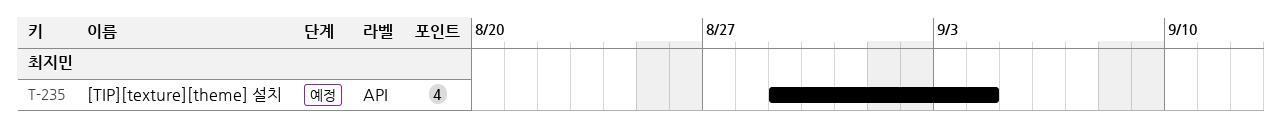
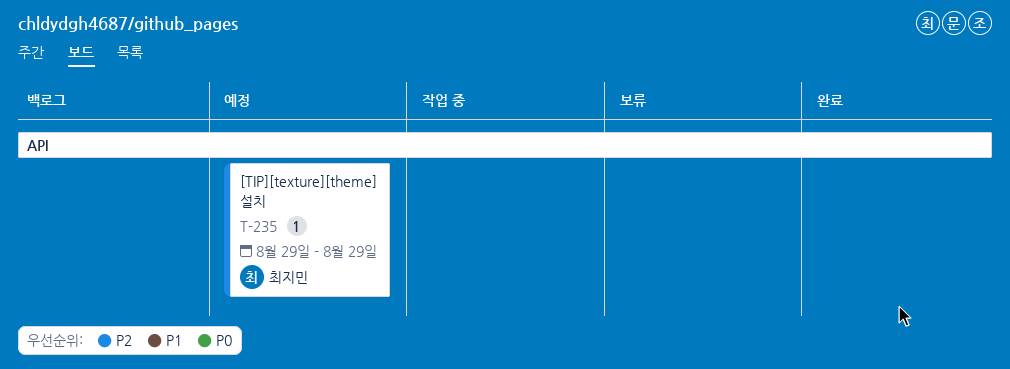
T-235, estimate: 4 -> 1
T-235, due: Sep 4 -> Aug 29

